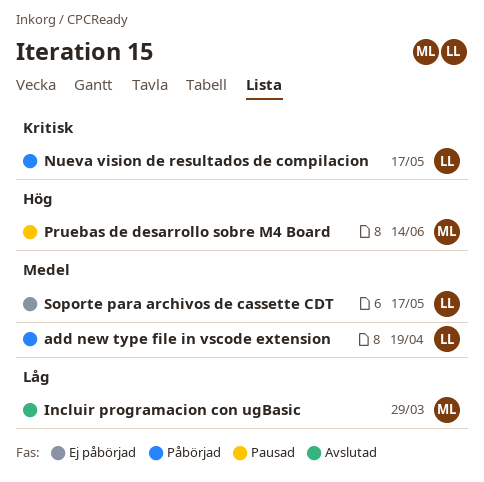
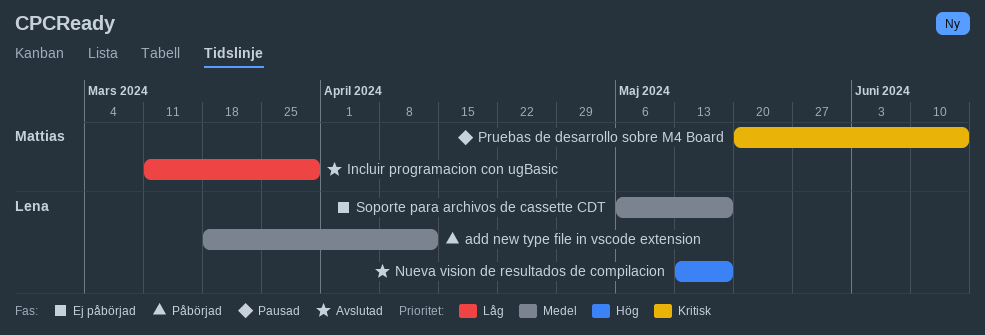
add new type file in vscode extension, due: Apr 19 -> Apr 12
Nueva vision de resultados de compilacion, status: Påbörjad -> Avslutad
Nueva vision de resultados de compilacion, priority: Kritisk -> Hög
Pruebas de desarrollo sobre M4 Board, priority: Hög -> Kritisk

